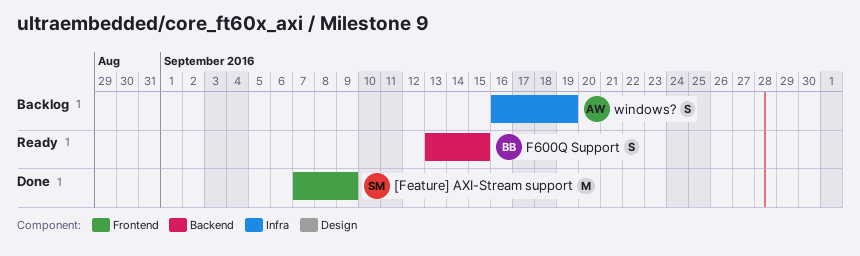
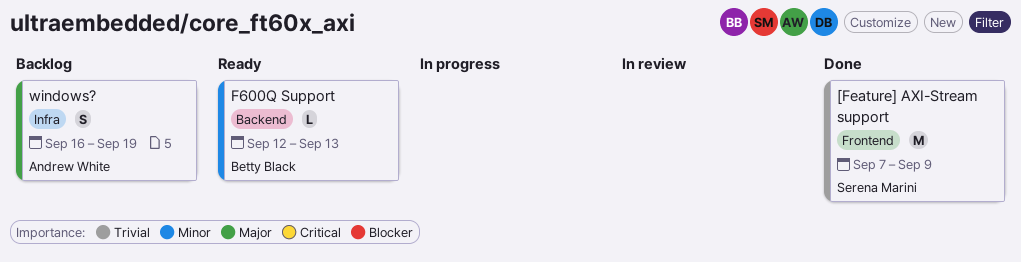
F600Q Support, estimate: S -> L
F600Q Support, start: Sep 13 -> Sep 12
F600Q Support, due: Sep 15 -> Sep 13

